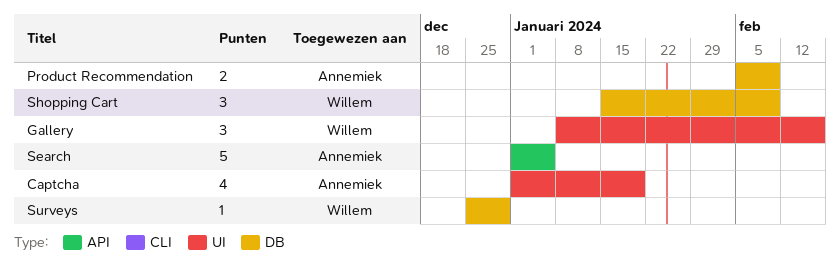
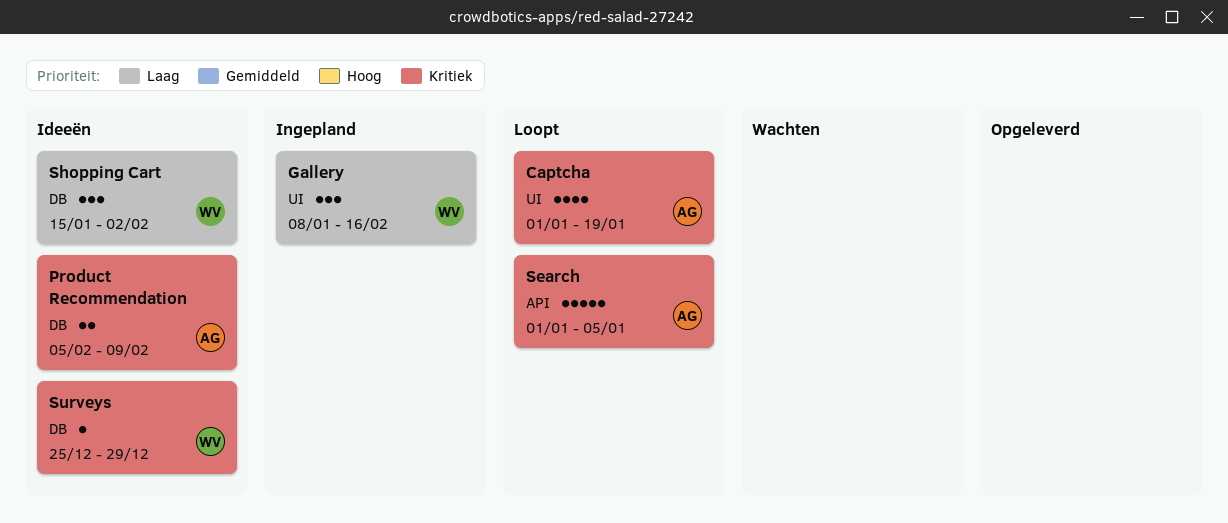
Shopping Cart, due: Feb 9 -> Feb 2

